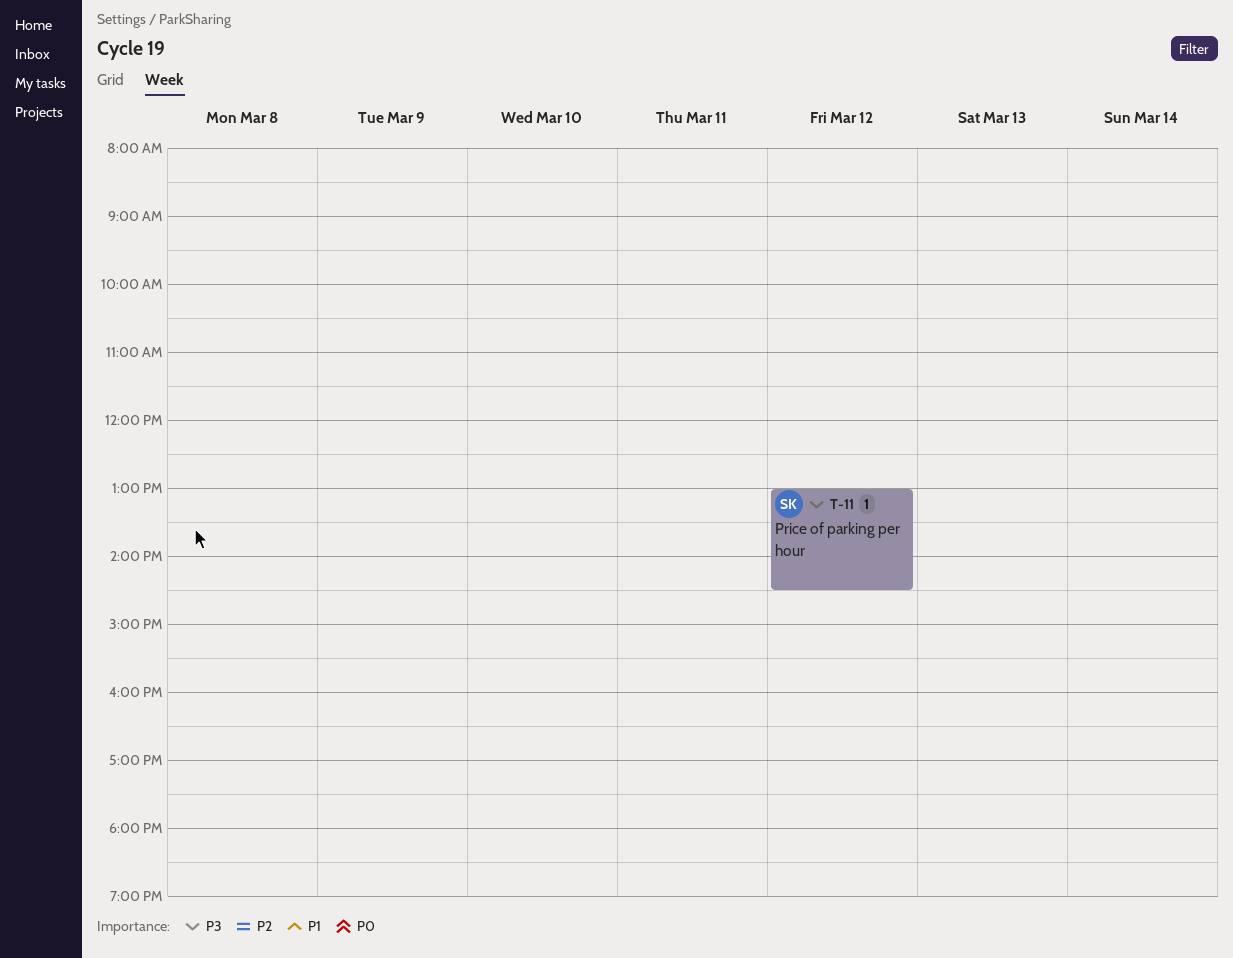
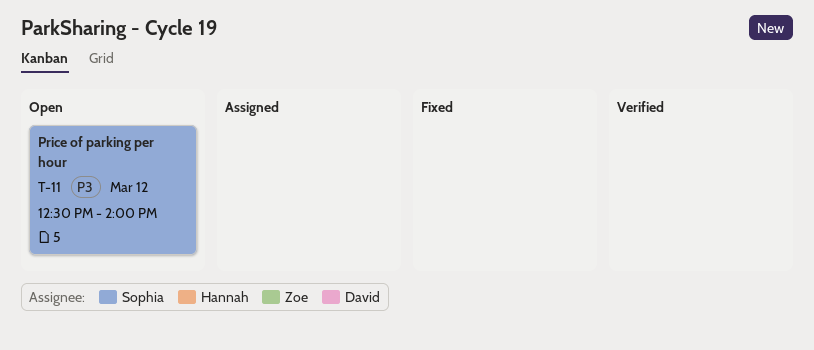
T-11, begins: 13:00 -> 12:30
T-11, ends: 14:30 -> 14:00

